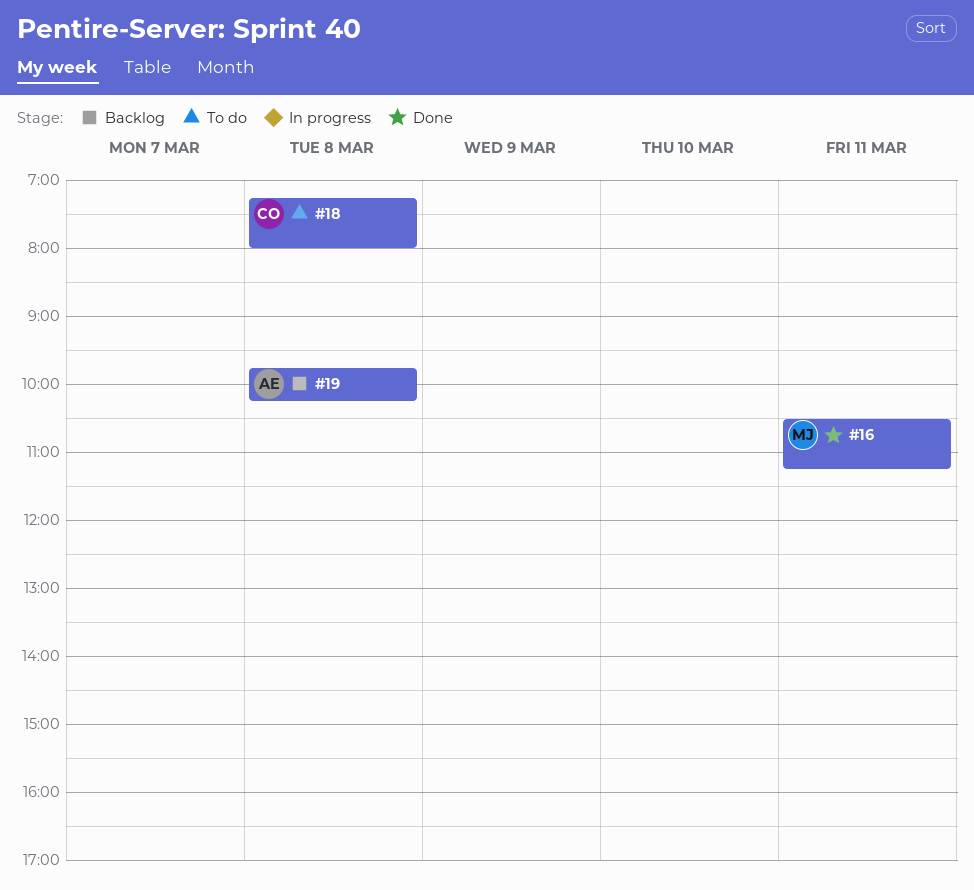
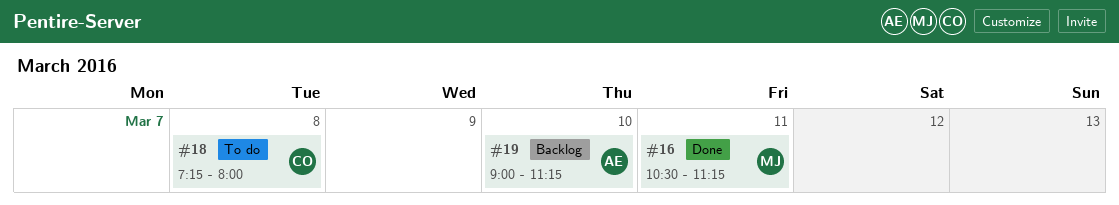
#19, day: Mar 8 -> Mar 10
#19, begins: 09:45 -> 09:00
#19, ends: 10:15 -> 11:15

